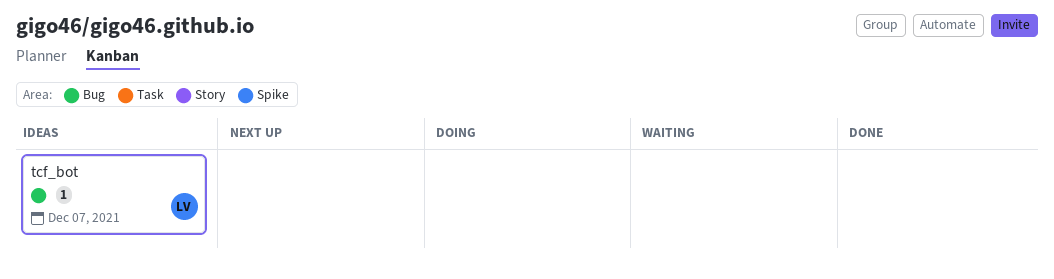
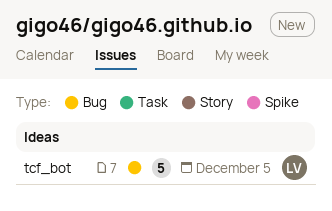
tcf_bot, estimate: 1 -> 5
tcf_bot, due: Dec 7 -> Dec 5

